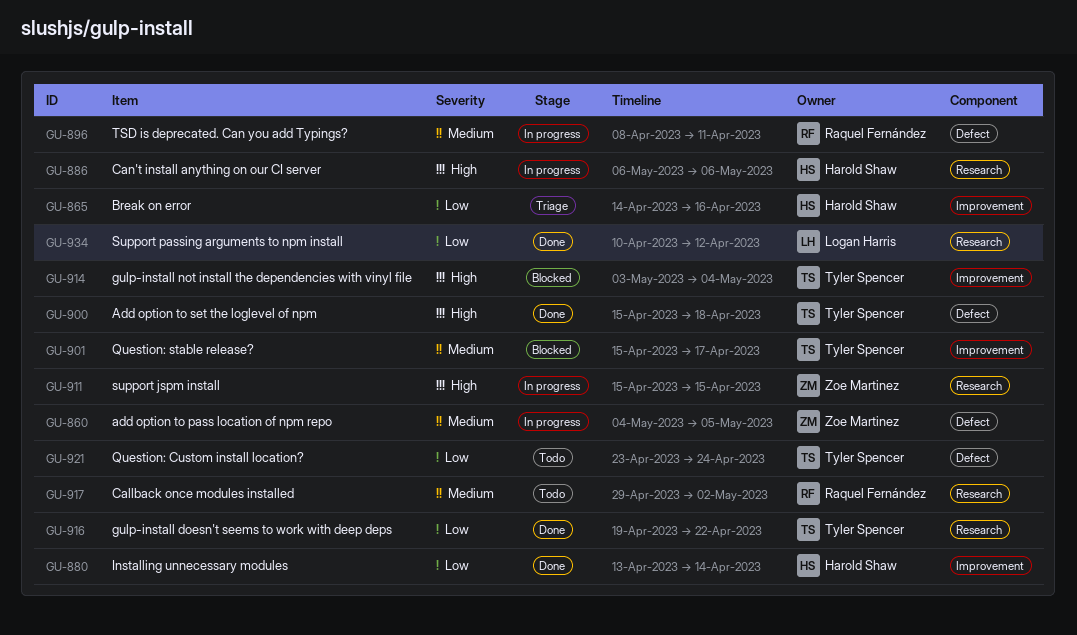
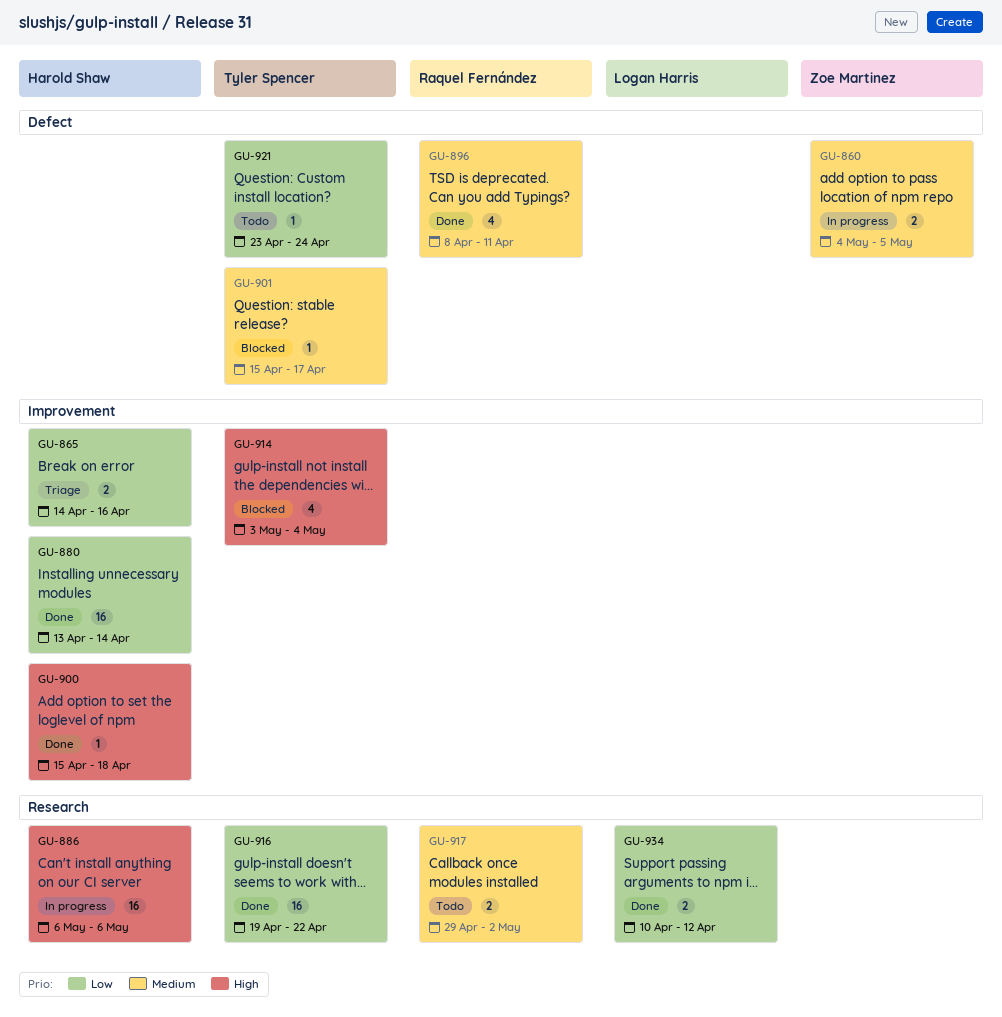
GU-896, status: In progress -> Done
GU-900, owner: Tyler Spencer -> Harold Shaw
GU-900, label: Defect -> Improvement
GU-901, label: Improvement -> Defect
GU-911: present -> none

